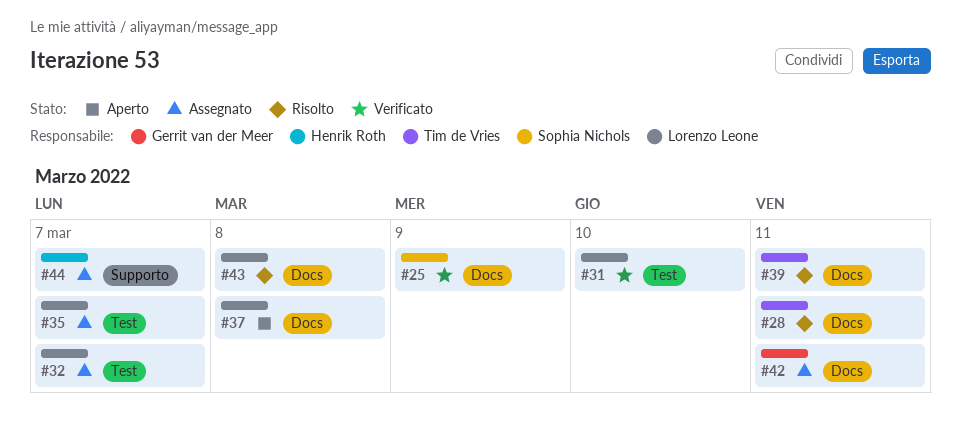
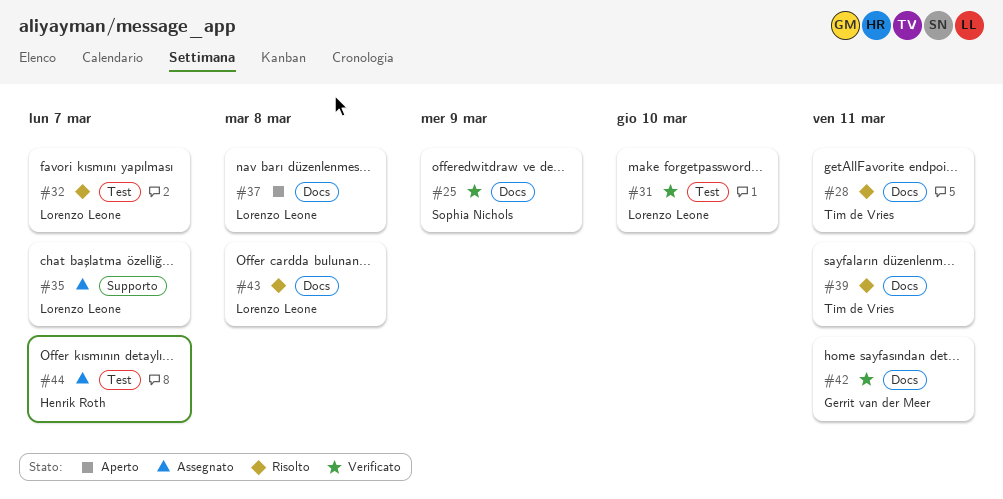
#32, status: Assegnato -> Risolto
#35, label: Test -> Supporto
#42, status: Assegnato -> Verificato
#44, label: Supporto -> Test

